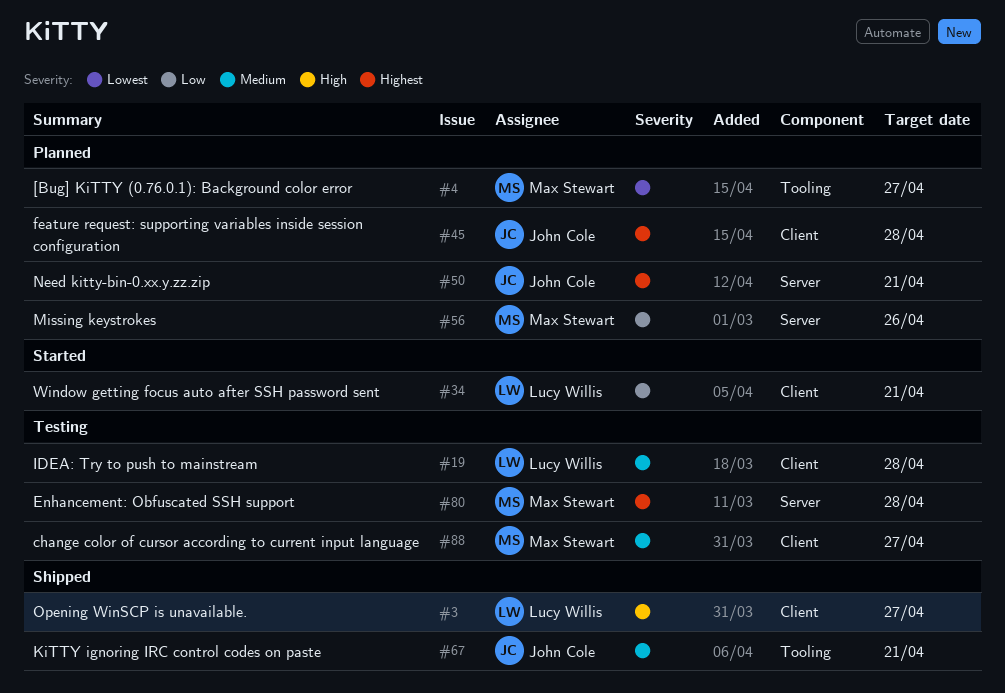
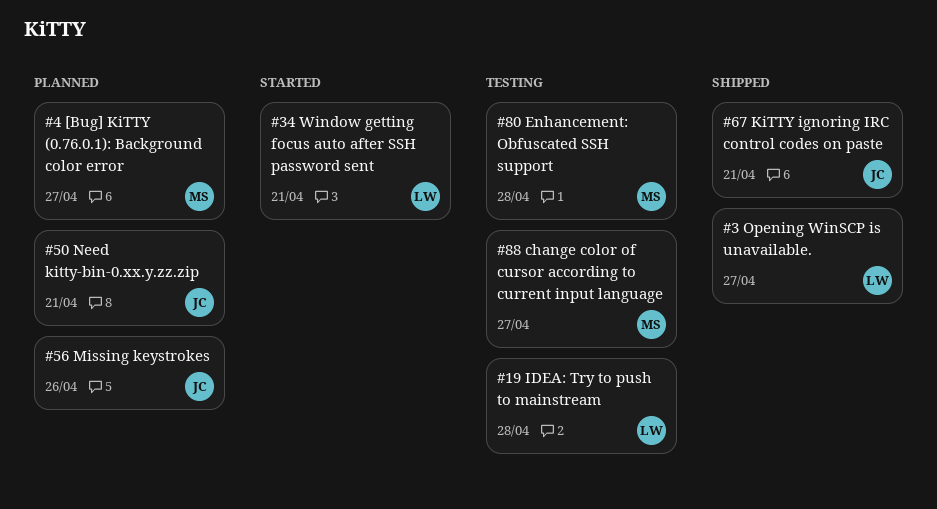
#45: present -> none
#56, owner: Max Stewart -> John Cole

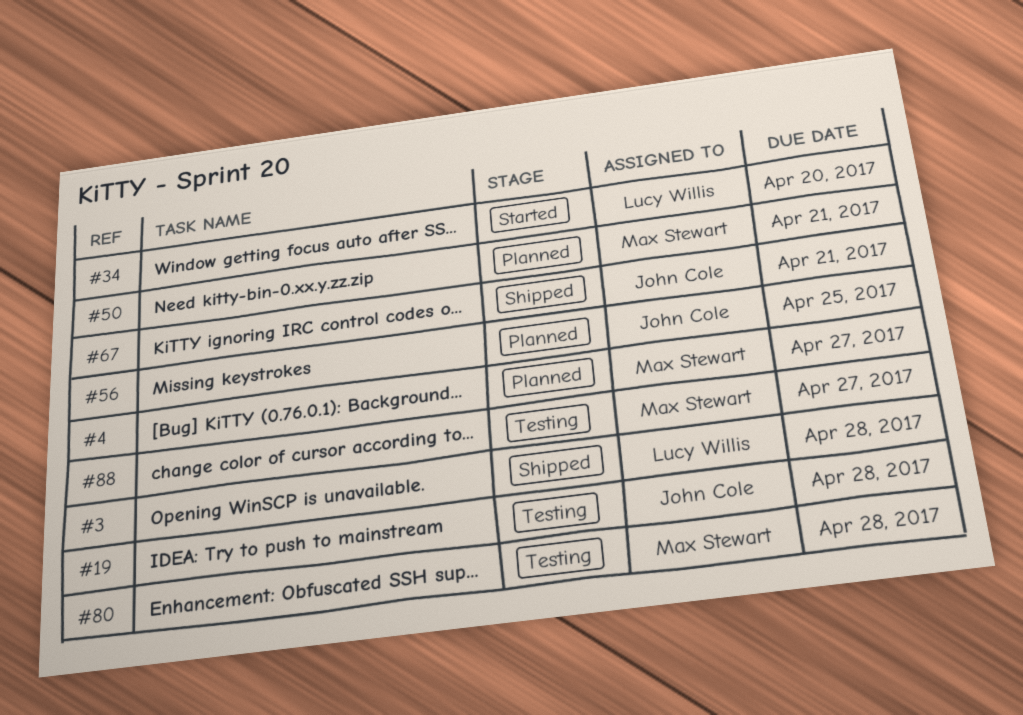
#3, due: Apr 27 -> Apr 28
#19, owner: Lucy Willis -> John Cole
#34, due: Apr 21 -> Apr 20
#50, owner: John Cole -> Max Stewart
#56, due: Apr 26 -> Apr 25

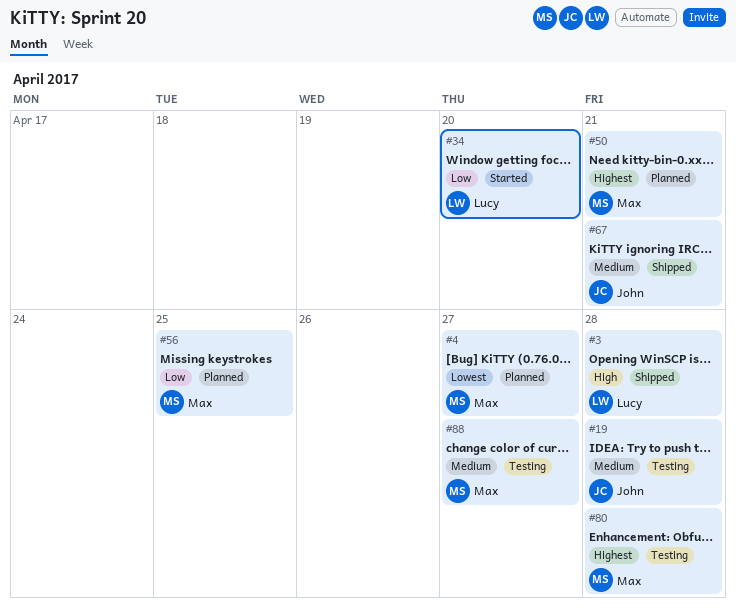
#56, owner: John Cole -> Max Stewart

